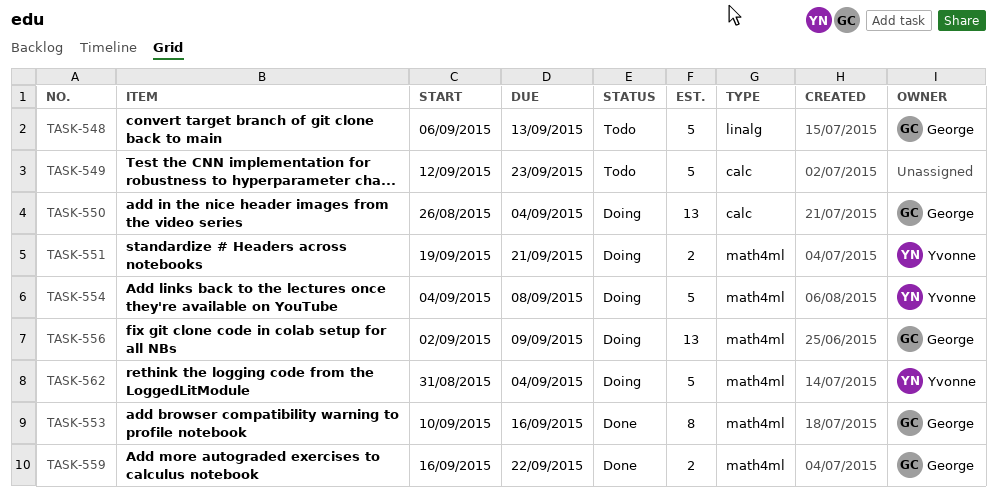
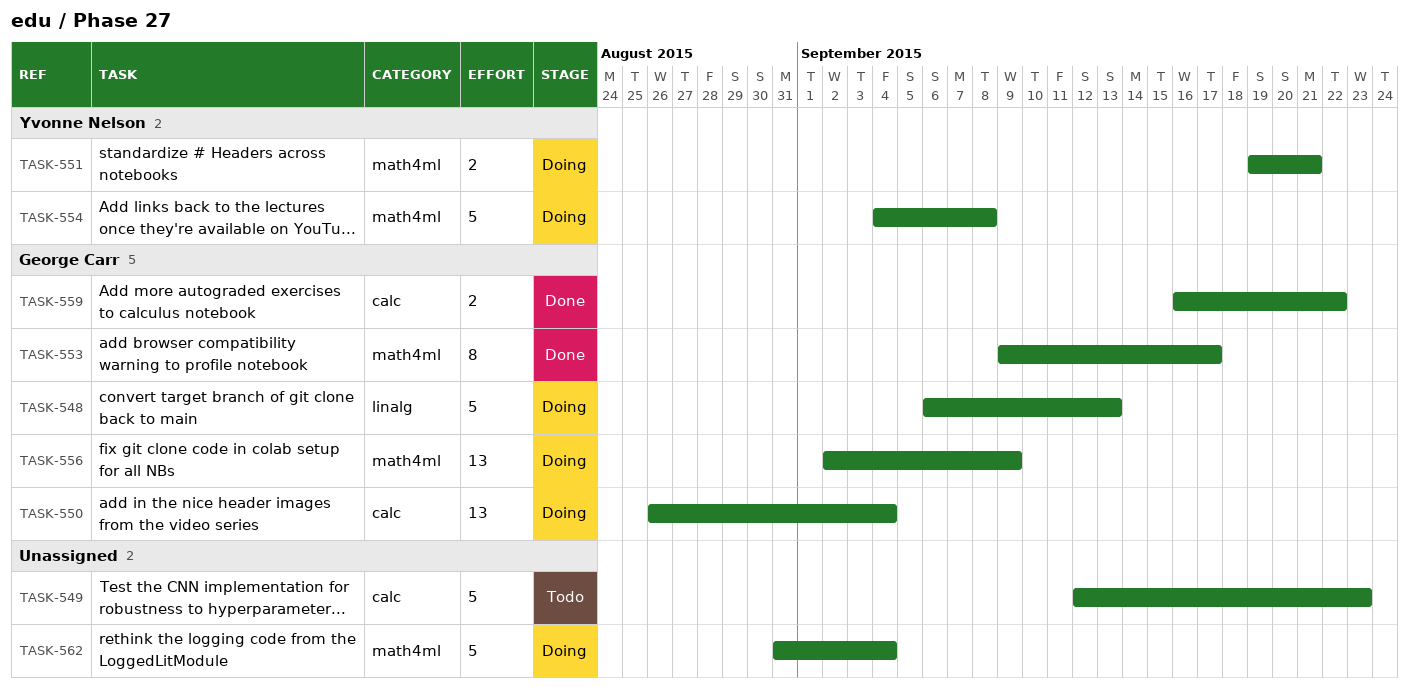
TASK-548, status: Todo -> Doing
TASK-553, start: Sep 10 -> Sep 9
TASK-553, due: Sep 16 -> Sep 17
TASK-559, label: math4ml -> calc
TASK-562, owner: Yvonne Nelson -> none

